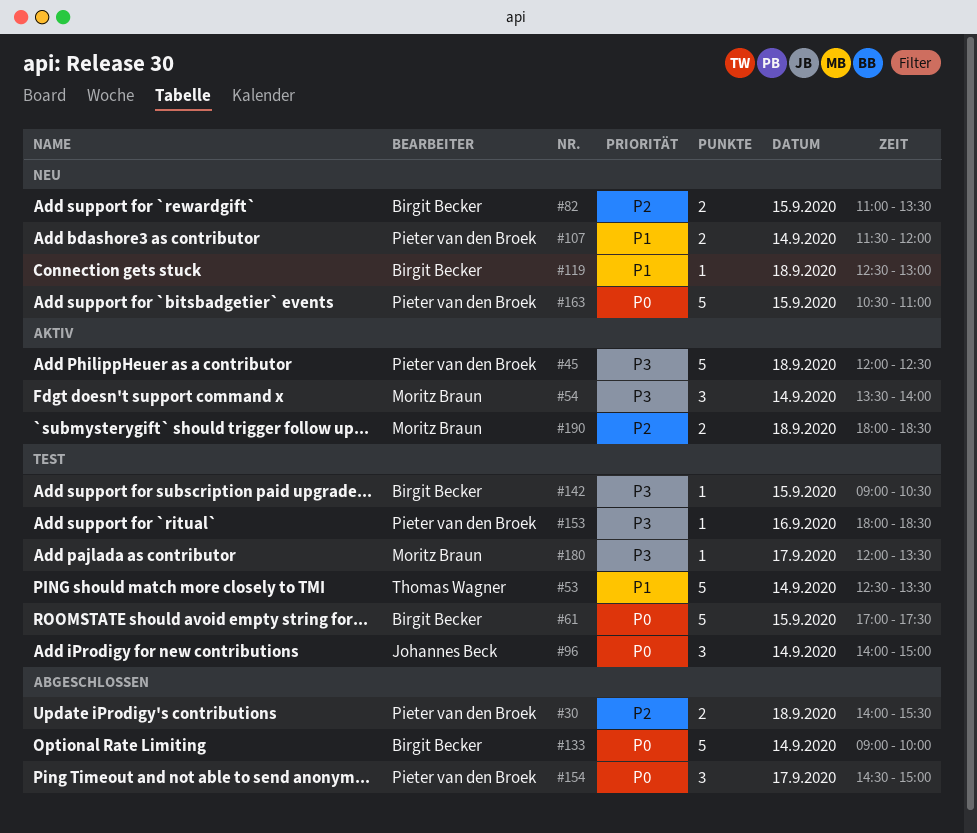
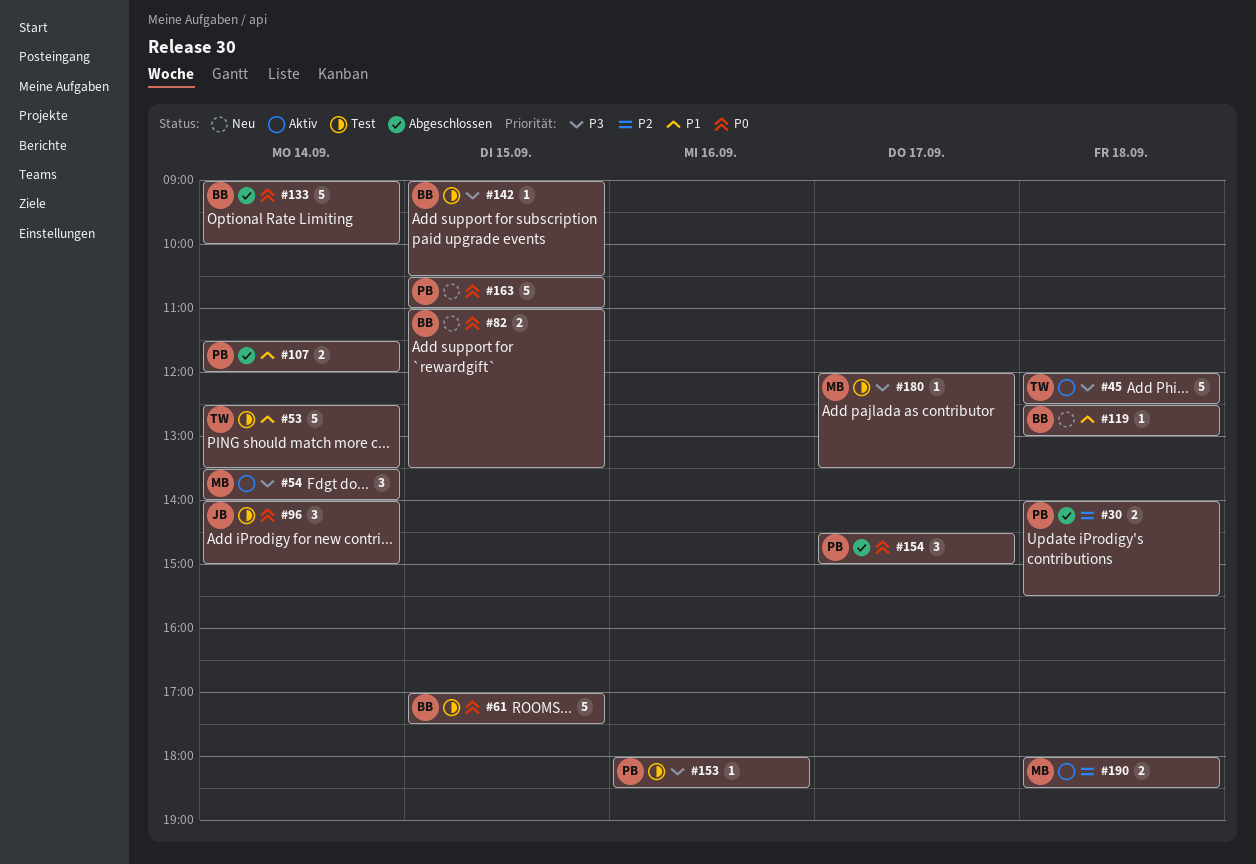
#45, owner: Pieter van den Broek -> Thomas Wagner
#82, priority: P2 -> P0
#107, status: Neu -> Abgeschlossen

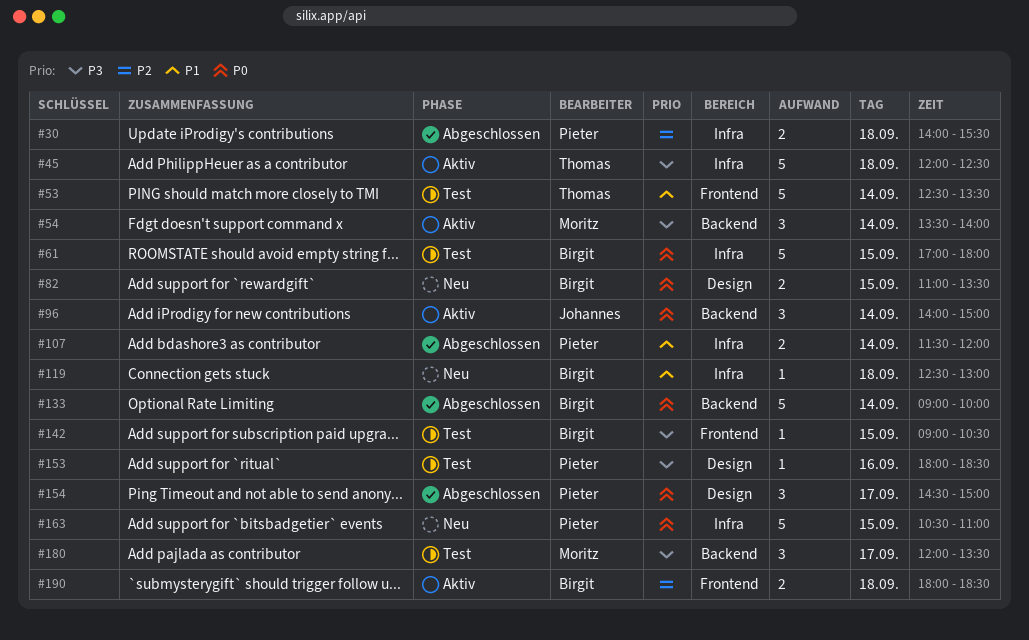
#61, ends: 17:30 -> 18:00
#96, status: Test -> Aktiv
#180, estimate: 1 -> 3
#190, owner: Moritz -> Birgit

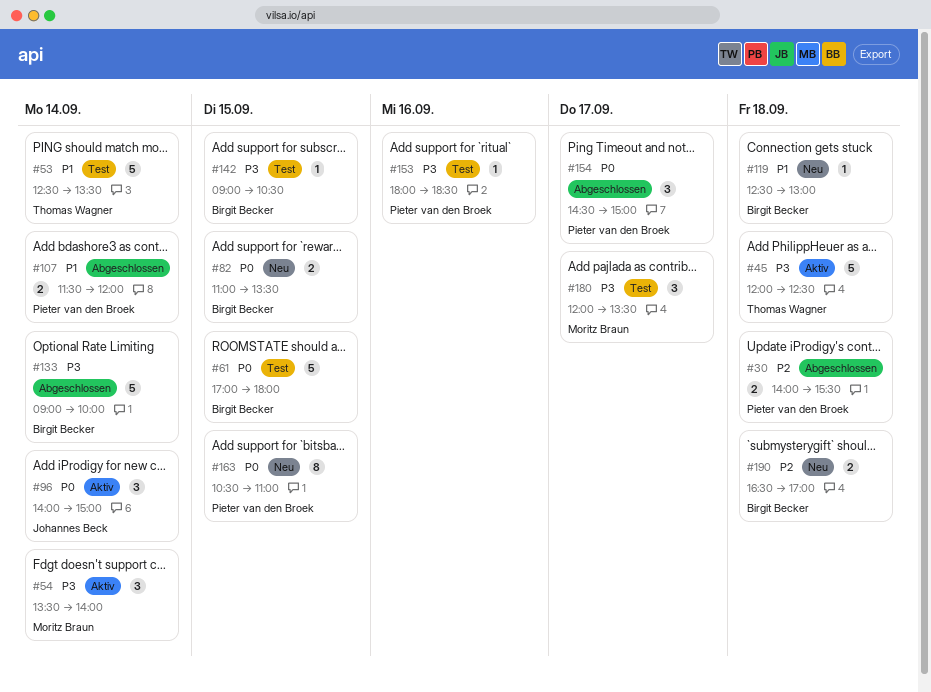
#133, priority: P0 -> P3
#163, estimate: 5 -> 8
#190, status: Aktiv -> Neu
#190, begins: 18:00 -> 16:30
#190, ends: 18:30 -> 17:00

